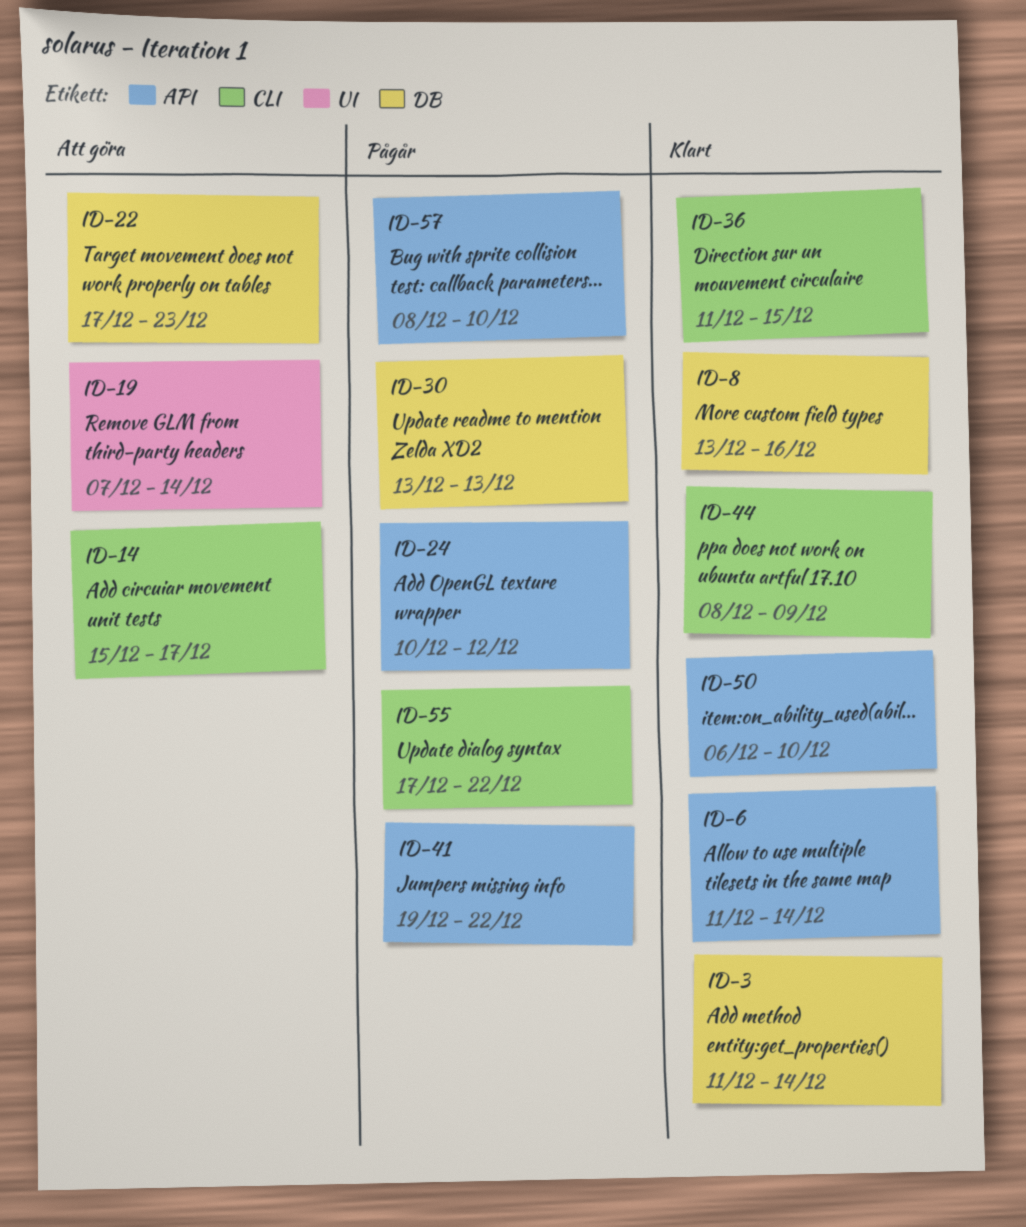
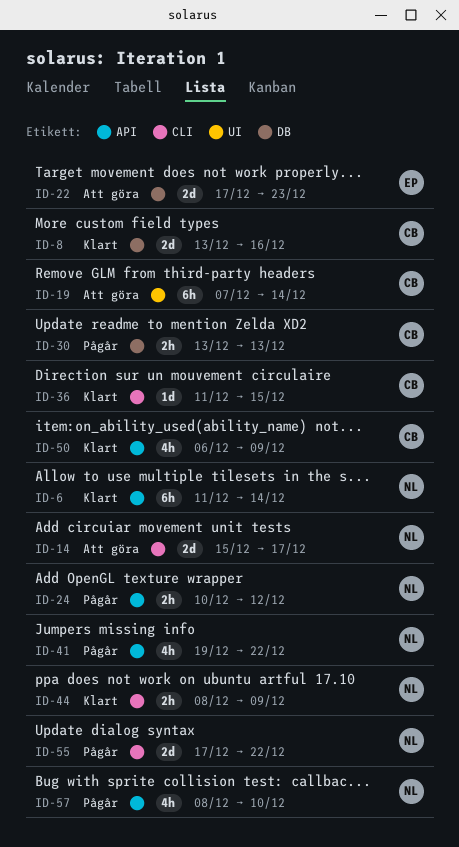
ID-3: present -> none
ID-50, due: Dec 10 -> Dec 9

